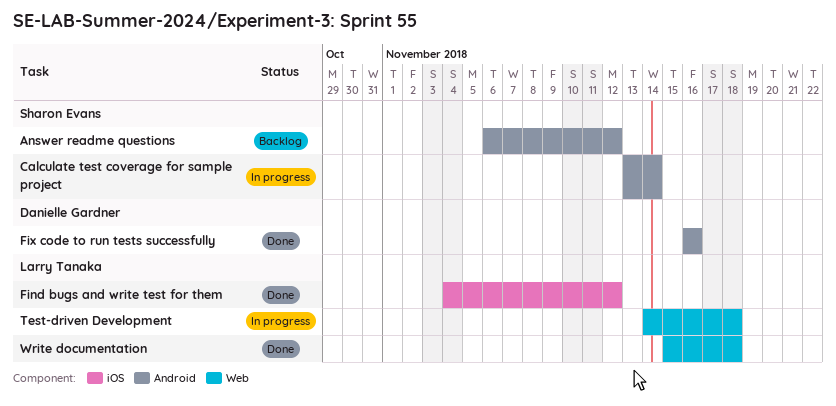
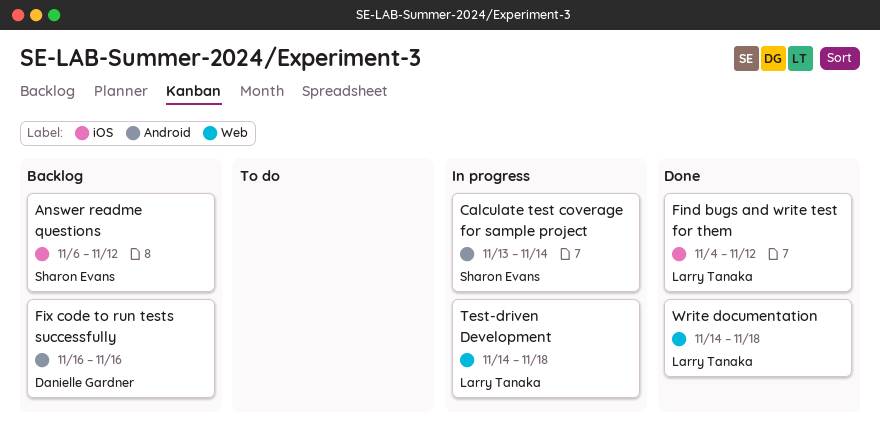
Answer readme questions, label: Android -> iOS
Fix code to run tests successfully, status: Done -> Backlog
Write documentation, start: Nov 15 -> Nov 14

